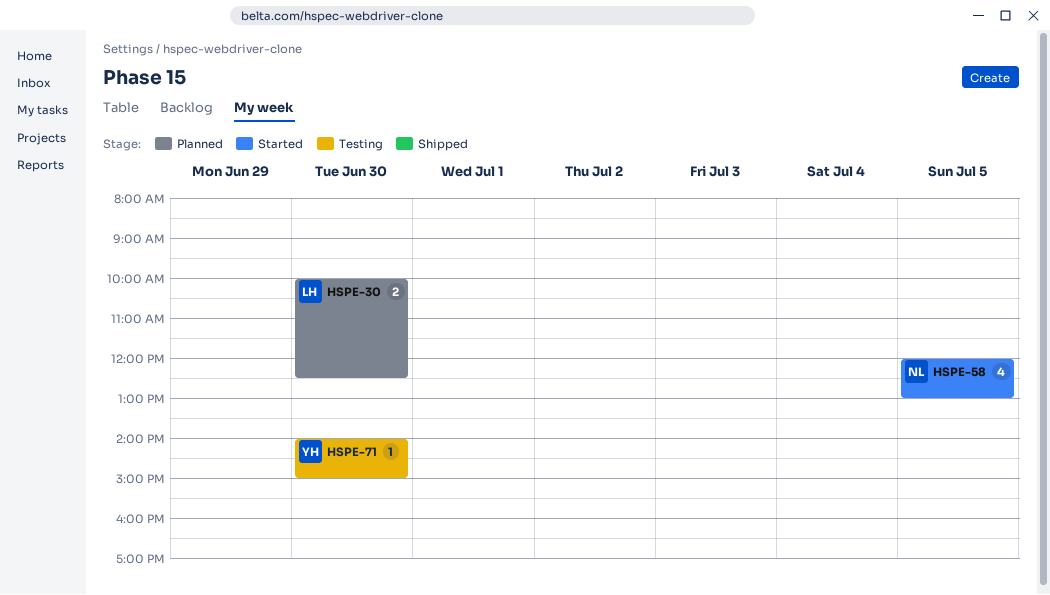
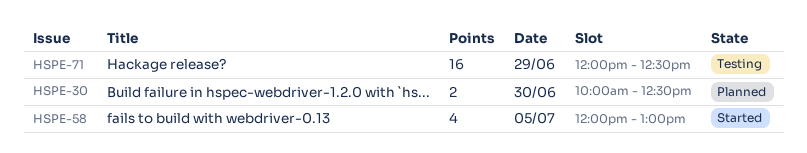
HSPE-71, estimate: 1 -> 16
HSPE-71, day: Jun 30 -> Jun 29
HSPE-71, begins: 14:00 -> 12:00
HSPE-71, ends: 15:00 -> 12:30

